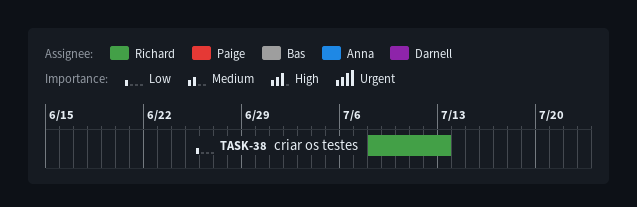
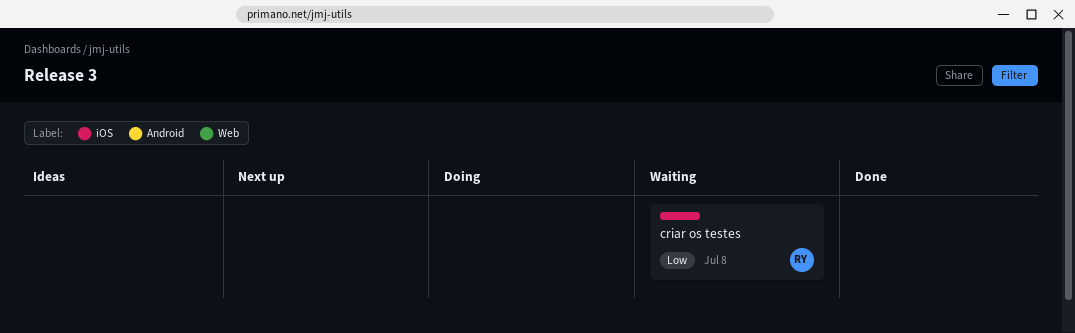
criar os testes, due: Jul 13 -> Jul 8

